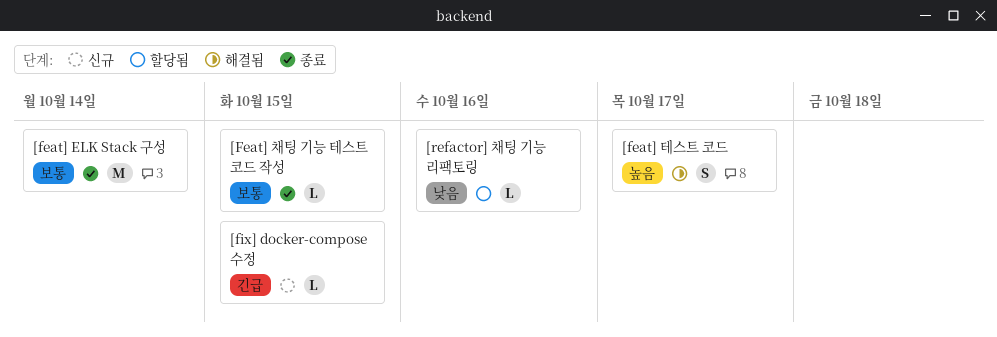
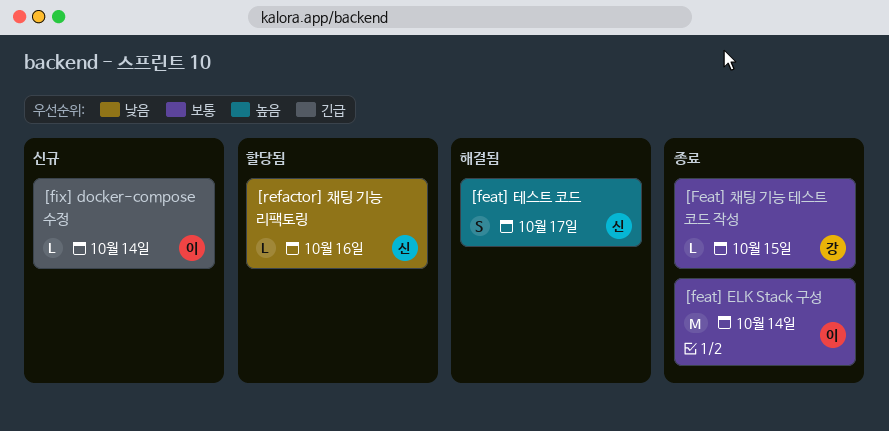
[fix] docker-compose 수정, due: Oct 15 -> Oct 14

